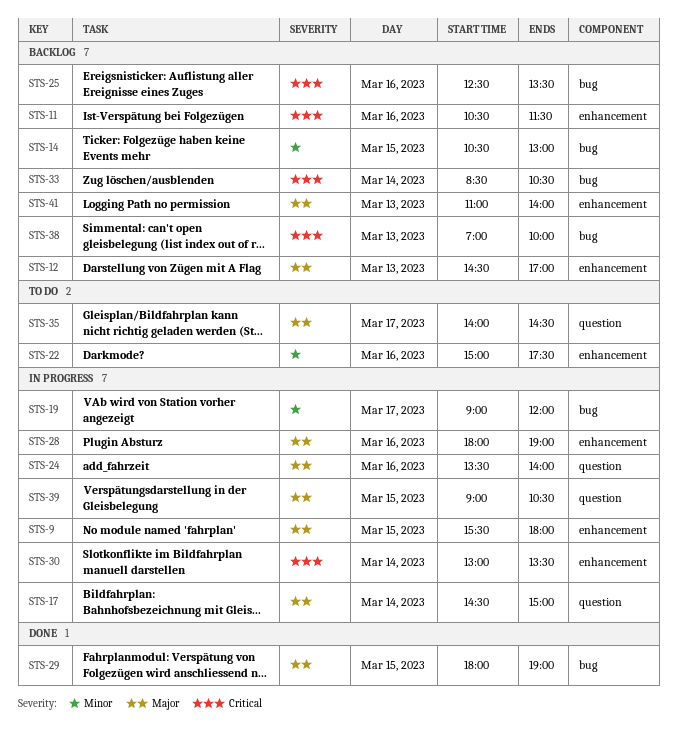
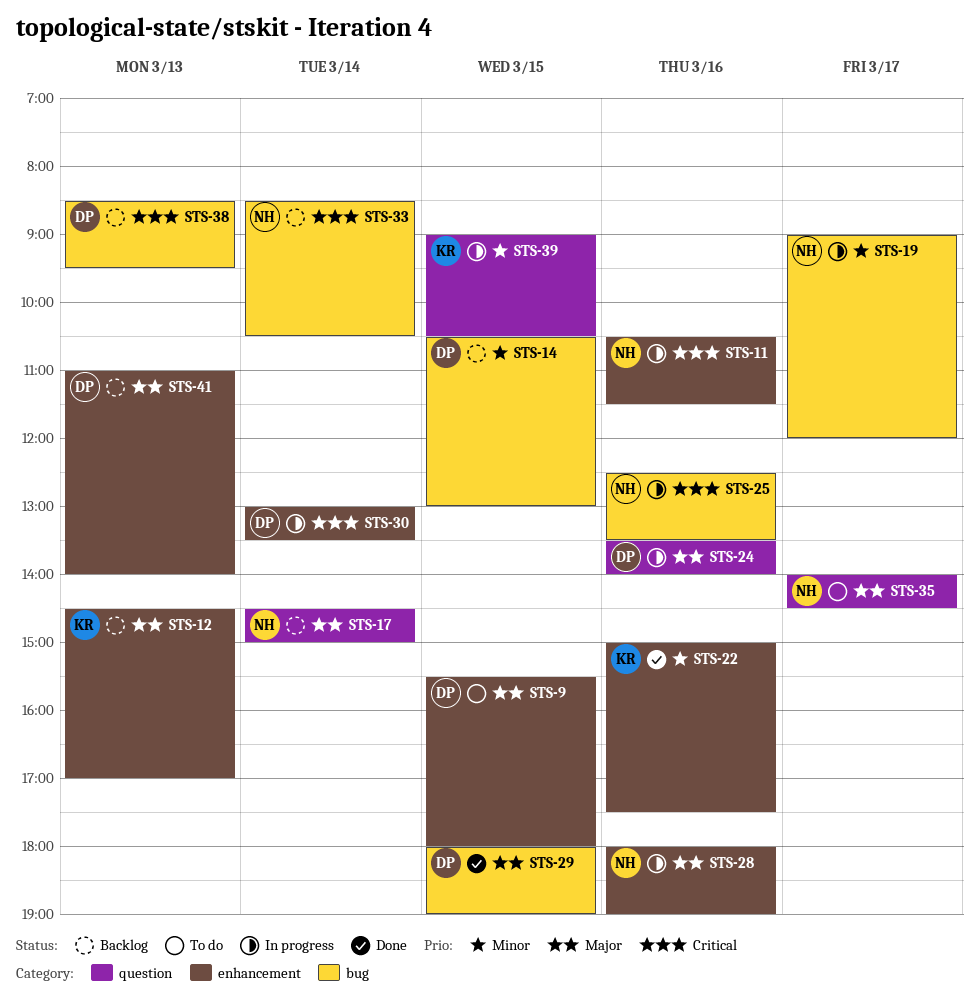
STS-9, status: In progress -> To do
STS-11, status: Backlog -> In progress
STS-17, status: In progress -> Backlog
STS-22, status: To do -> Done
STS-25, status: Backlog -> In progress
STS-38, begins: 07:00 -> 08:30
STS-38, ends: 10:00 -> 09:30
STS-39, priority: Major -> Minor

